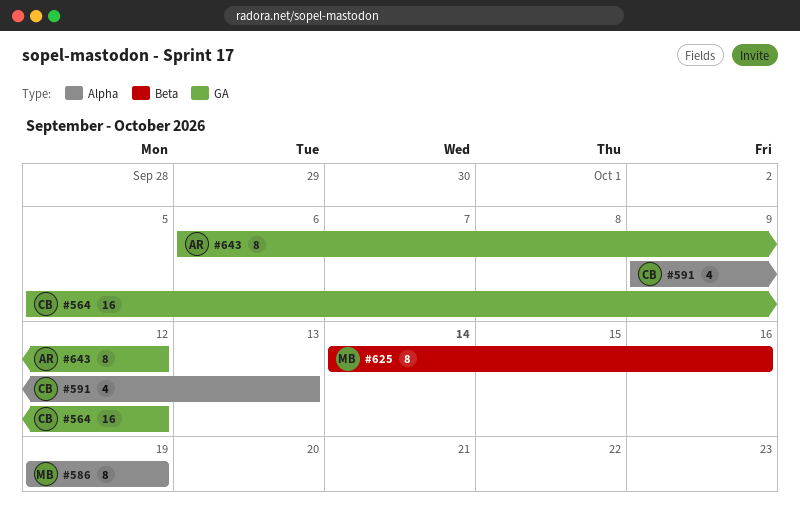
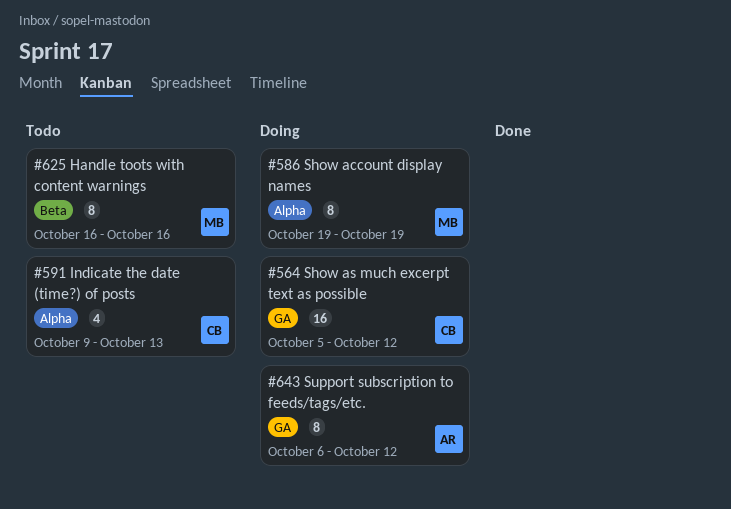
#625, start: Oct 14 -> Oct 16

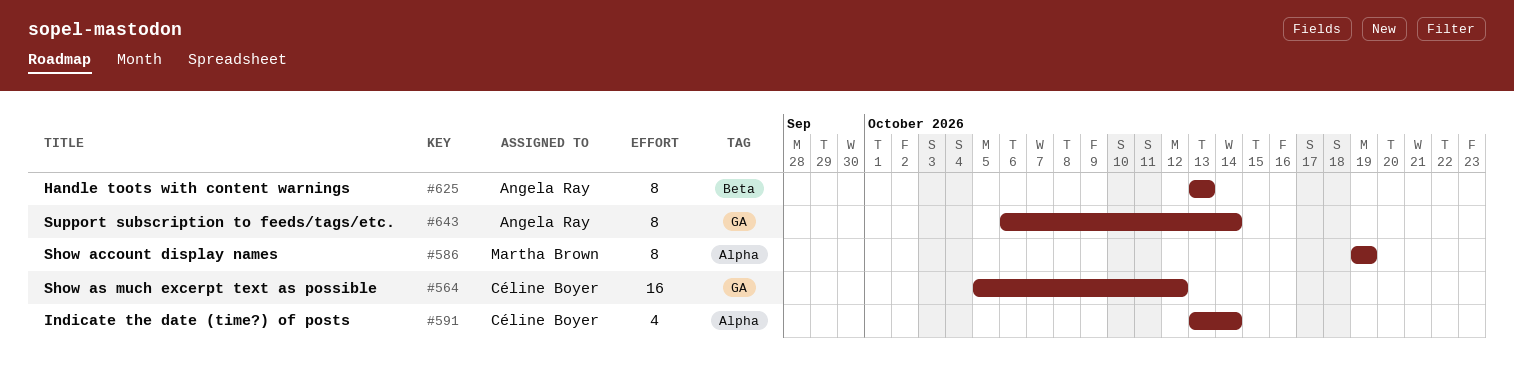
#591, start: Oct 9 -> Oct 13
#591, due: Oct 13 -> Oct 14
#625, owner: Martha Brown -> Angela Ray
#625, start: Oct 16 -> Oct 13
#625, due: Oct 16 -> Oct 13
#643, due: Oct 12 -> Oct 14

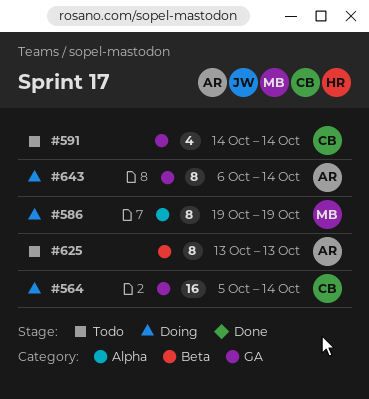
#564, due: Oct 12 -> Oct 14
#591, label: Alpha -> GA
#591, start: Oct 13 -> Oct 14

